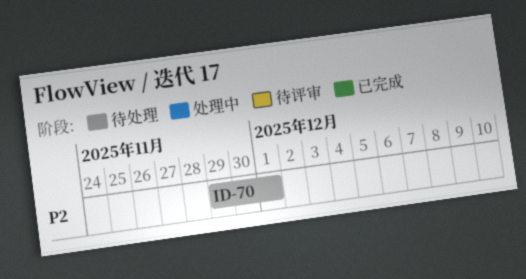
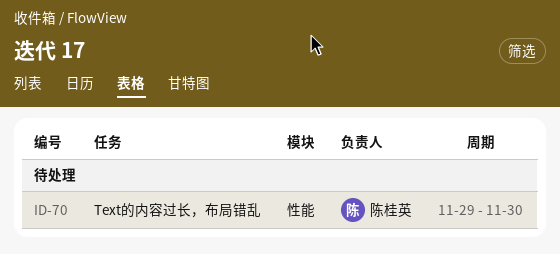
ID-70, due: Dec 1 -> Nov 30

